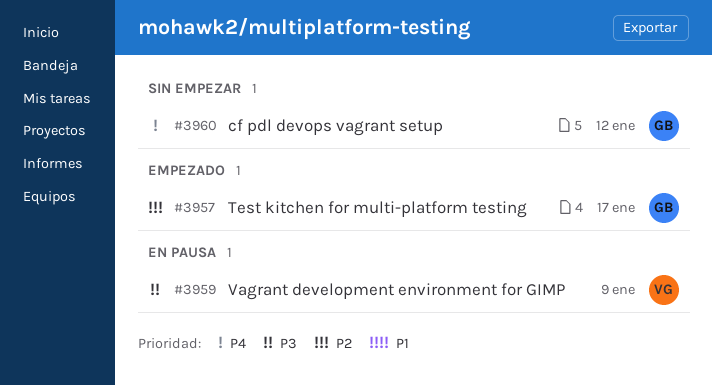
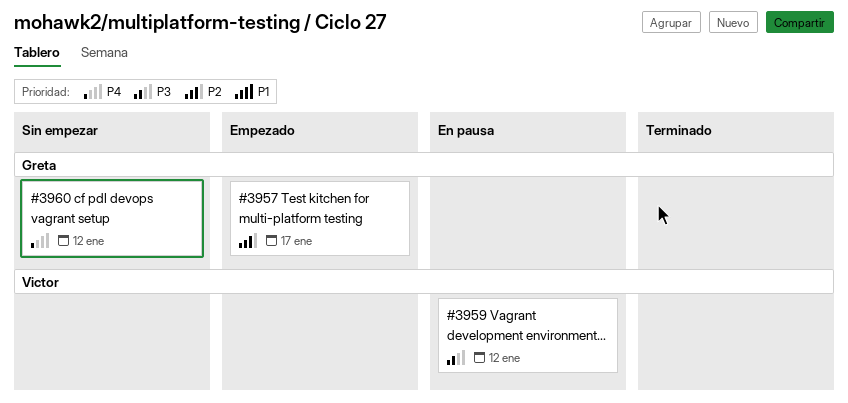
#3959, due: Jan 9 -> Jan 12

